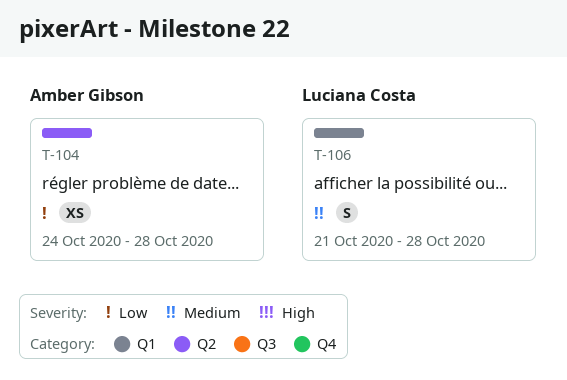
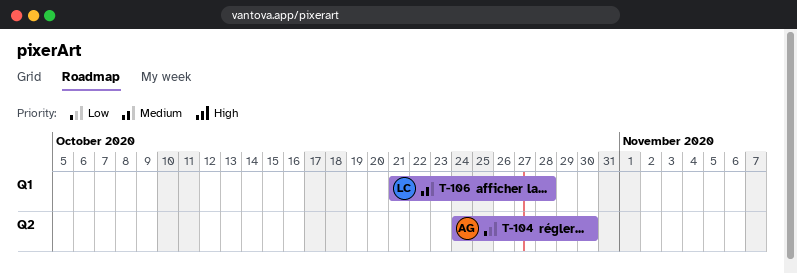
T-104, due: Oct 28 -> Oct 30

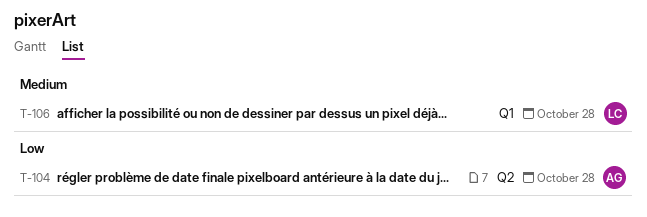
T-104, due: Oct 30 -> Oct 28

